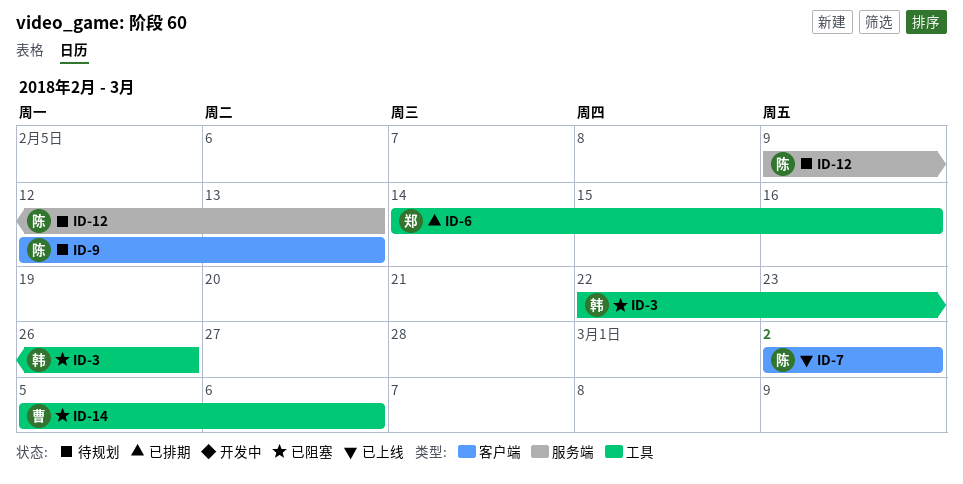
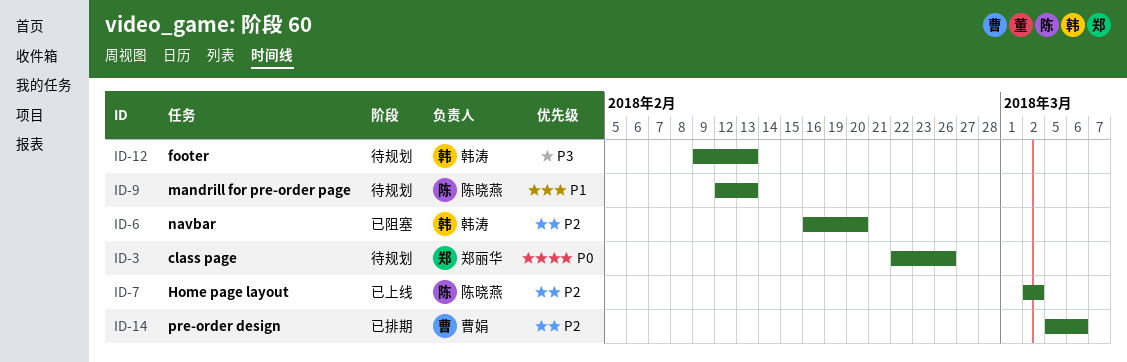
ID-3, status: 已阻塞 -> 待规划
ID-3, owner: 韩涛 -> 郑丽华
ID-6, status: 已排期 -> 已阻塞
ID-6, owner: 郑丽华 -> 韩涛
ID-6, start: Feb 14 -> Feb 16
ID-6, due: Feb 16 -> Feb 20
ID-12, owner: 陈晓燕 -> 韩涛
ID-14, status: 已阻塞 -> 已排期

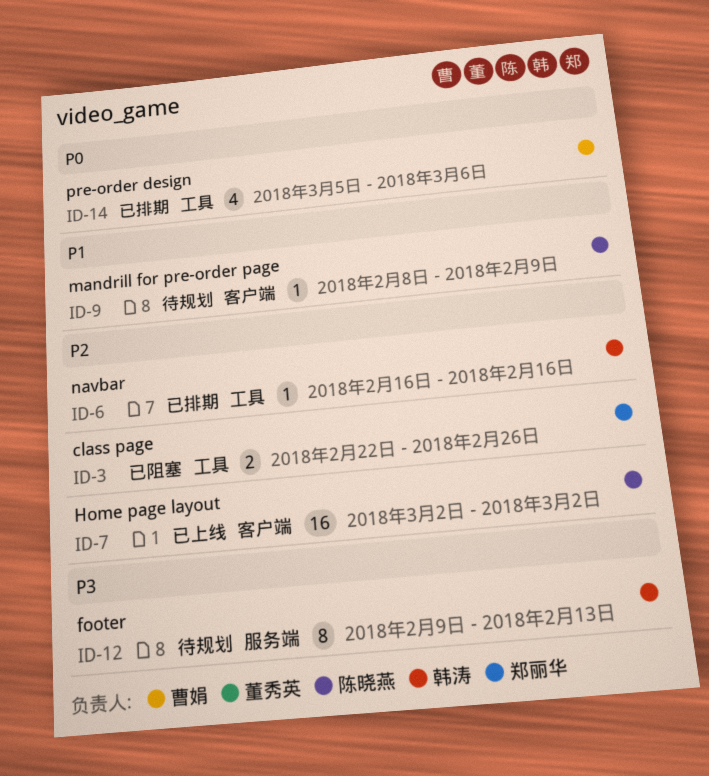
ID-3, status: 待规划 -> 已阻塞
ID-3, priority: P0 -> P2
ID-6, status: 已阻塞 -> 已排期
ID-6, due: Feb 20 -> Feb 16
ID-9, start: Feb 12 -> Feb 8
ID-9, due: Feb 13 -> Feb 9
ID-14, priority: P2 -> P0

